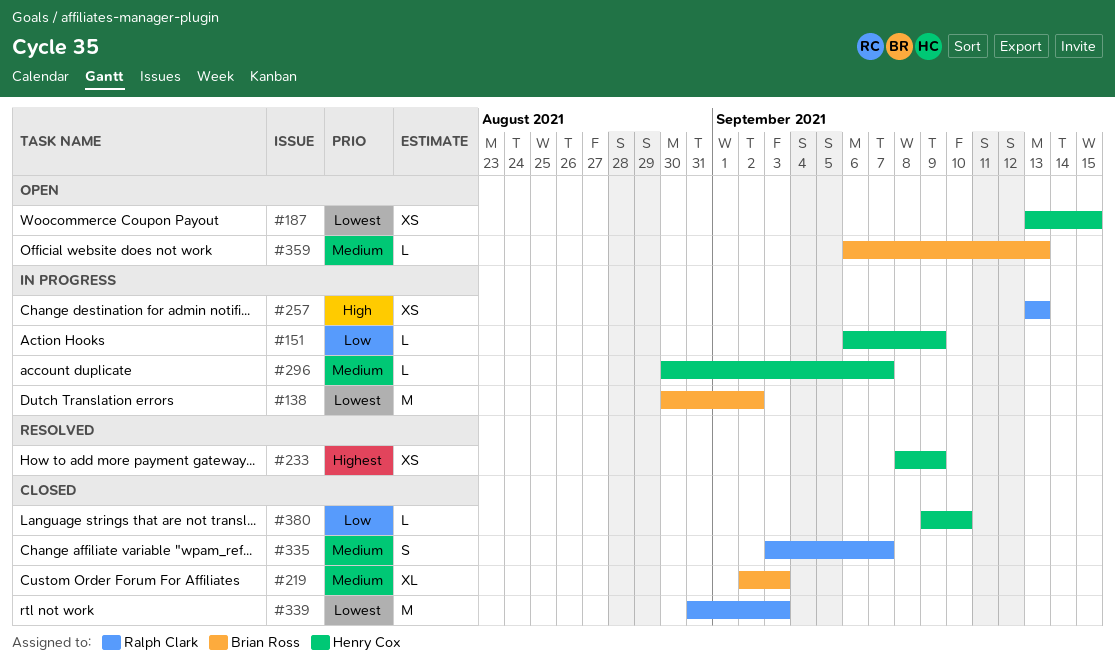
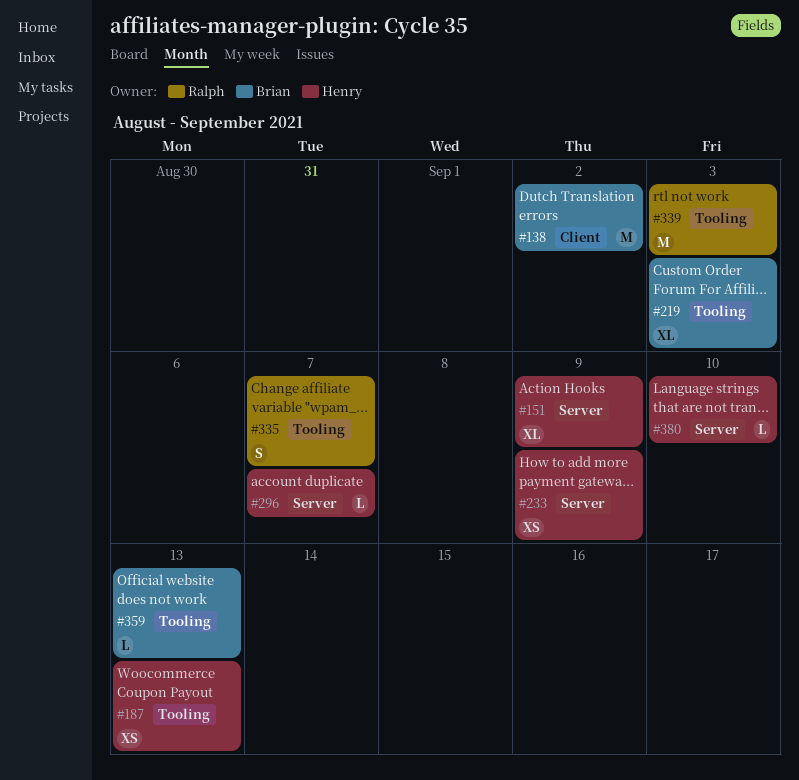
#151, estimate: L -> XL
#187, due: Sep 15 -> Sep 13
#257: present -> none

